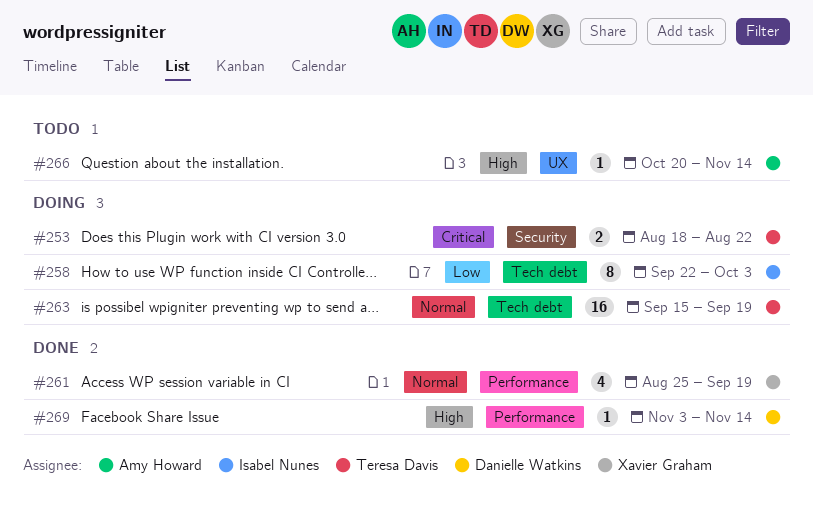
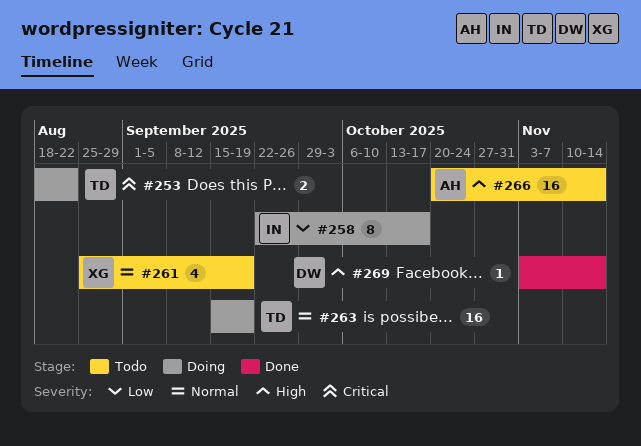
#258, due: Oct 3 -> Oct 17
#261, status: Done -> Todo
#266, estimate: 1 -> 16

